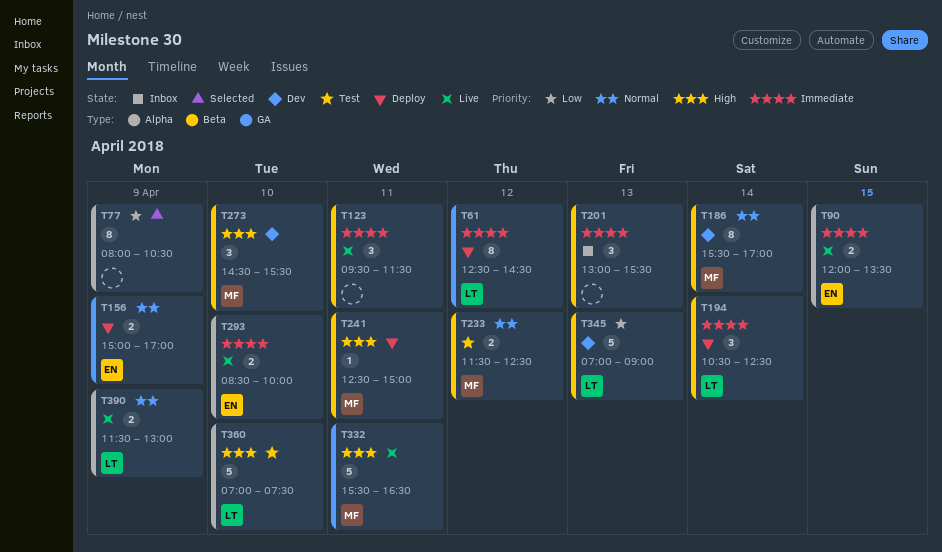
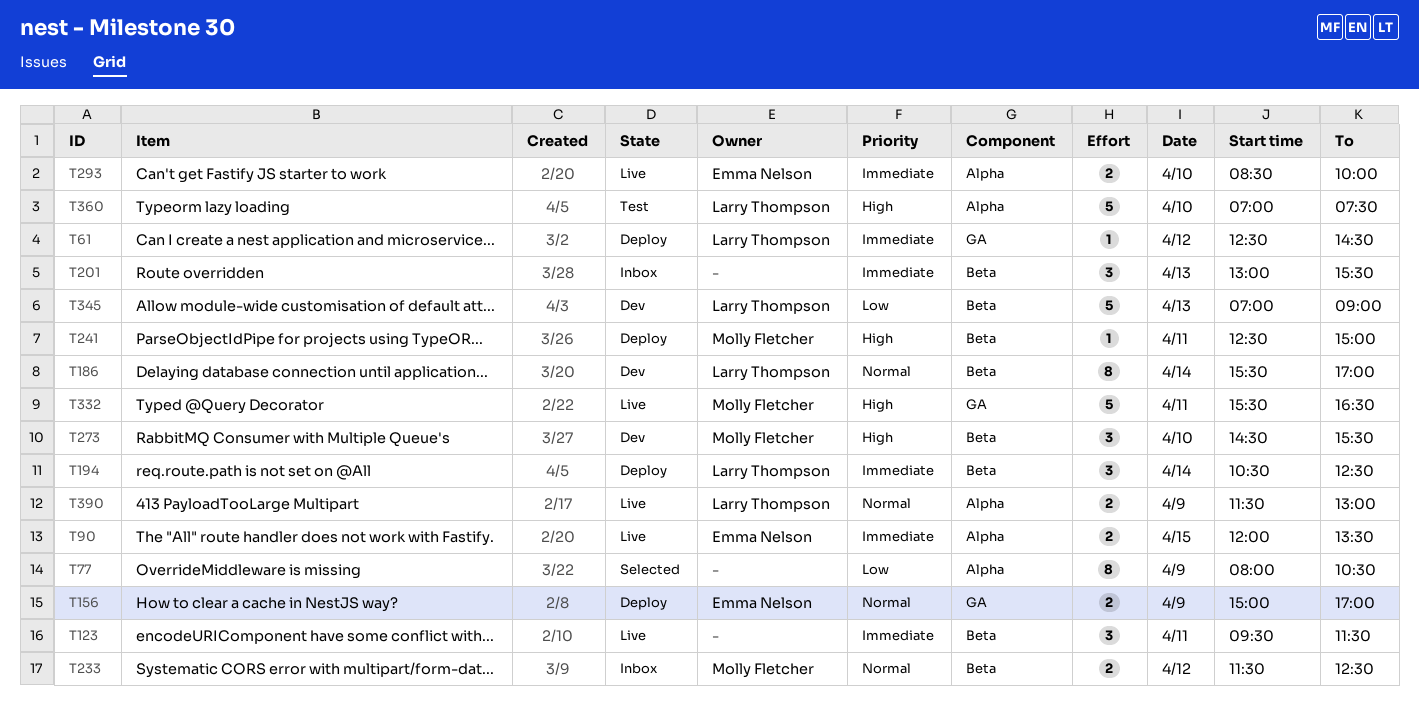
T61, estimate: 8 -> 1
T186, owner: Molly Fletcher -> Larry Thompson
T233, status: Test -> Inbox

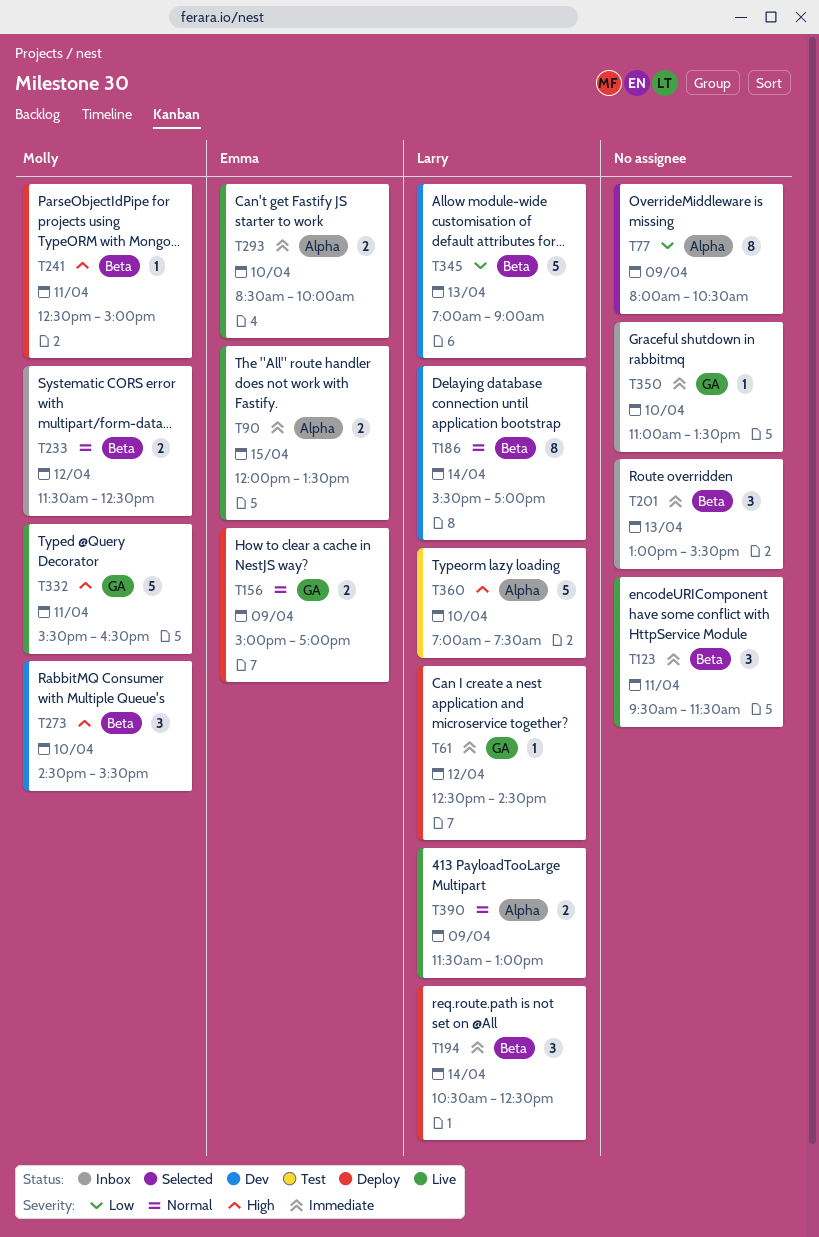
T350: none -> present

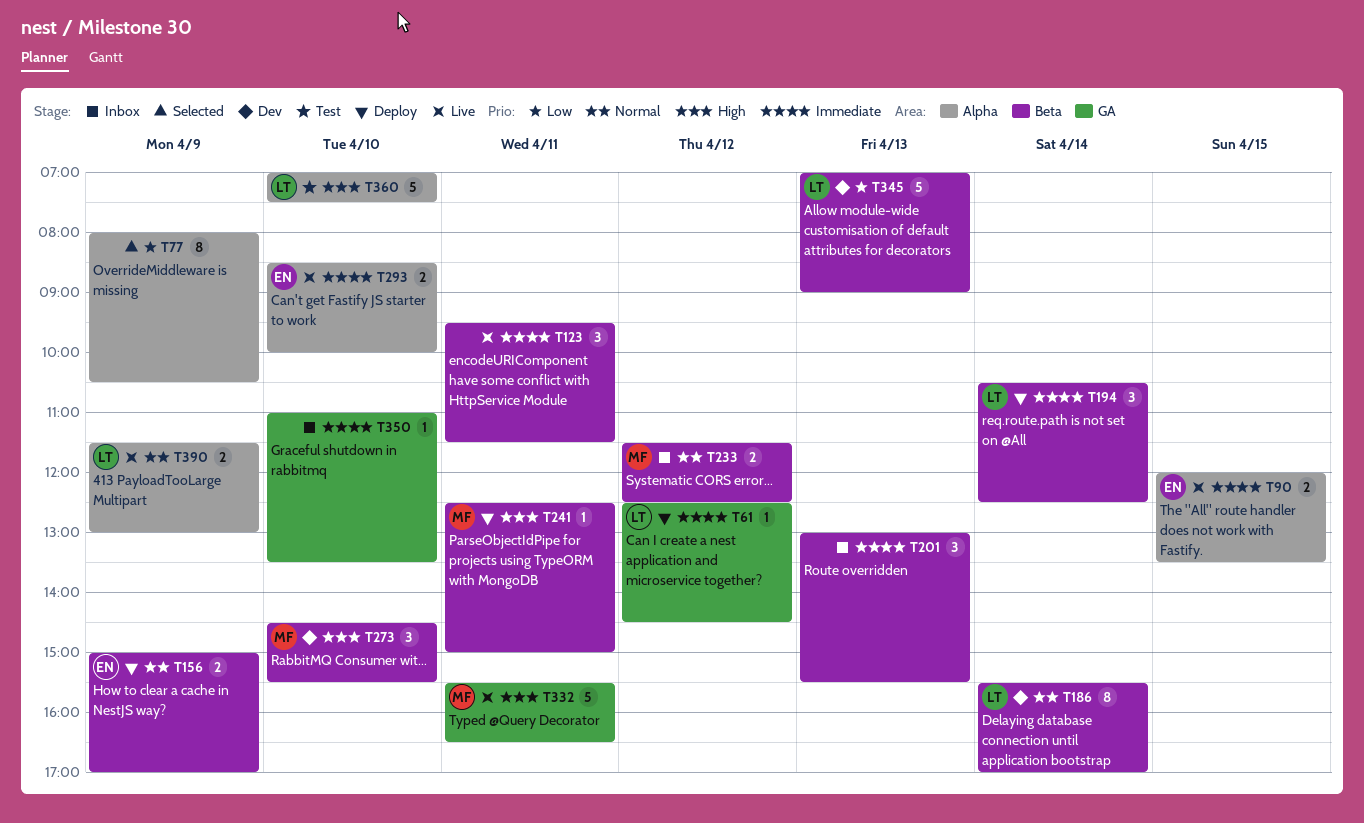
T156, label: GA -> Beta

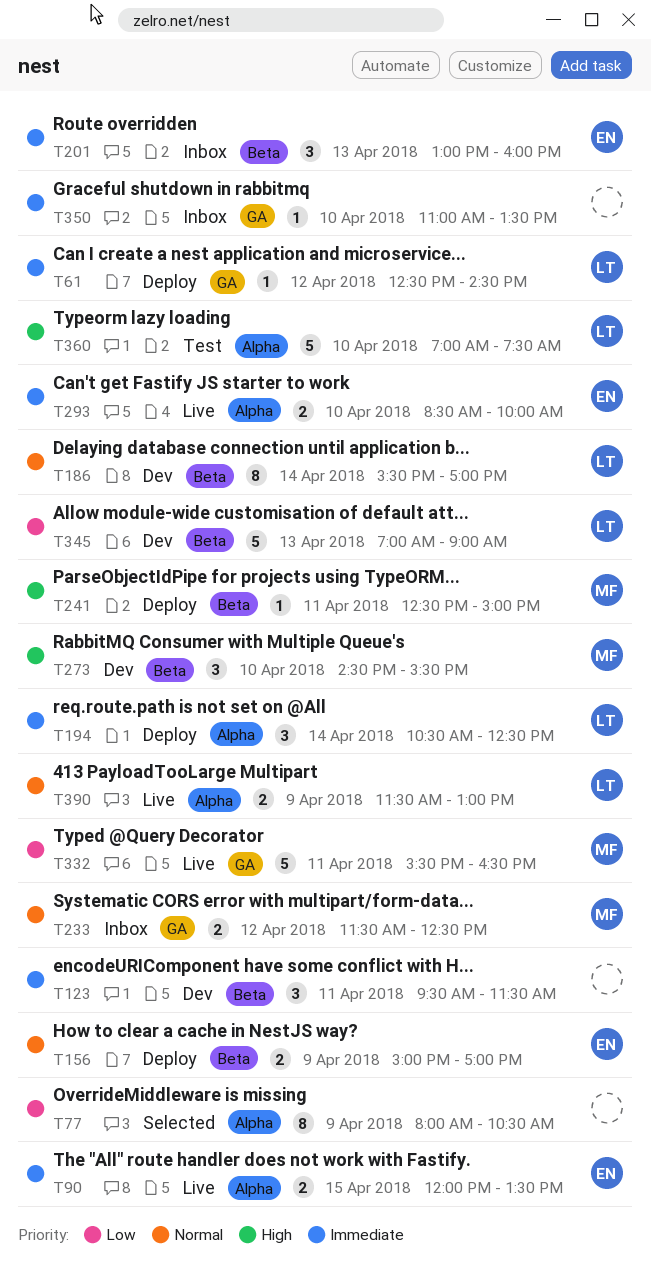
T123, status: Live -> Dev
T194, label: Beta -> Alpha
T201, owner: none -> EN
T201, ends: 15:30 -> 16:00
T233, label: Beta -> GA
T332, priority: High -> Low

